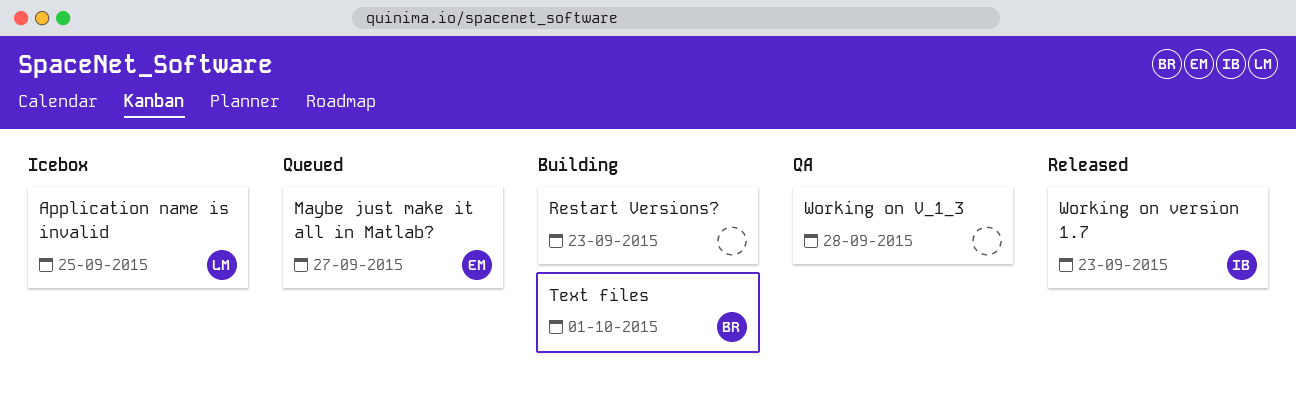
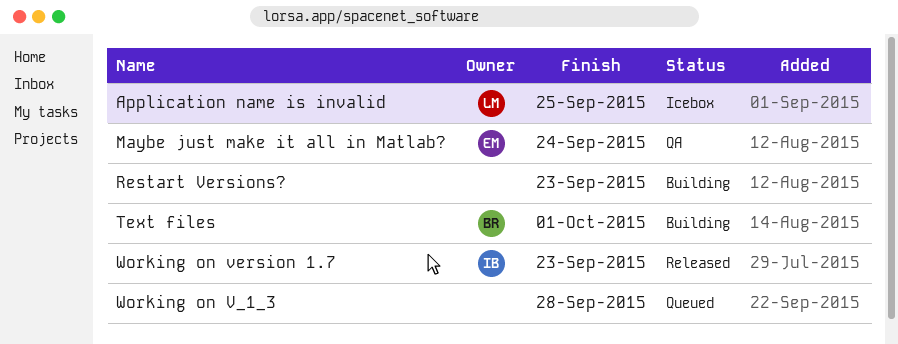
Maybe just make it all in Matlab?, status: Queued -> QA
Maybe just make it all in Matlab?, due: Sep 27 -> Sep 24
Working on V_1_3, status: QA -> Queued

